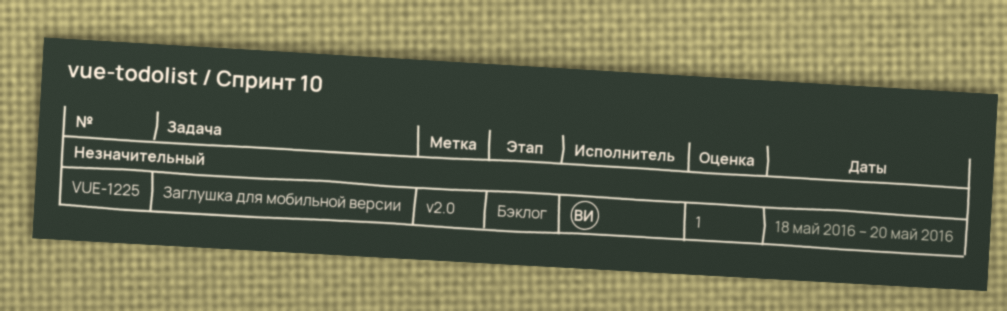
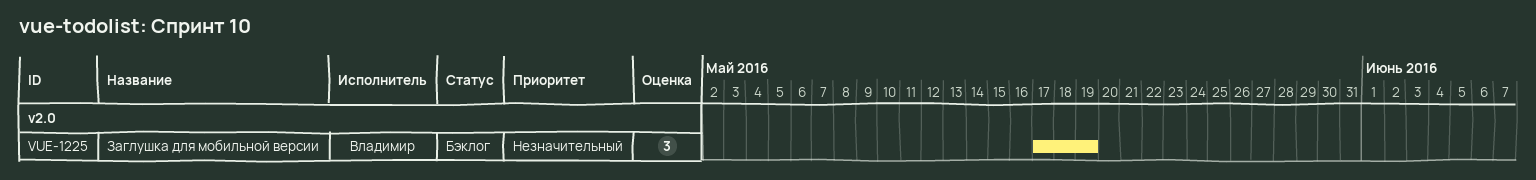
VUE-1225, estimate: 1 -> 3
VUE-1225, start: May 18 -> May 17
VUE-1225, due: May 20 -> May 19

